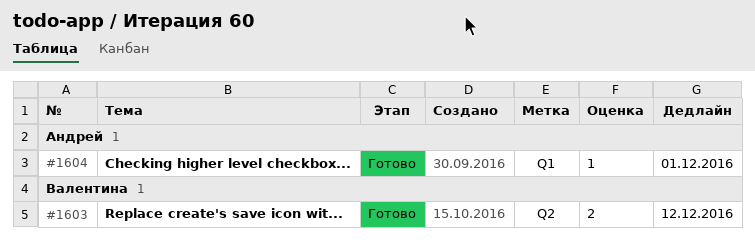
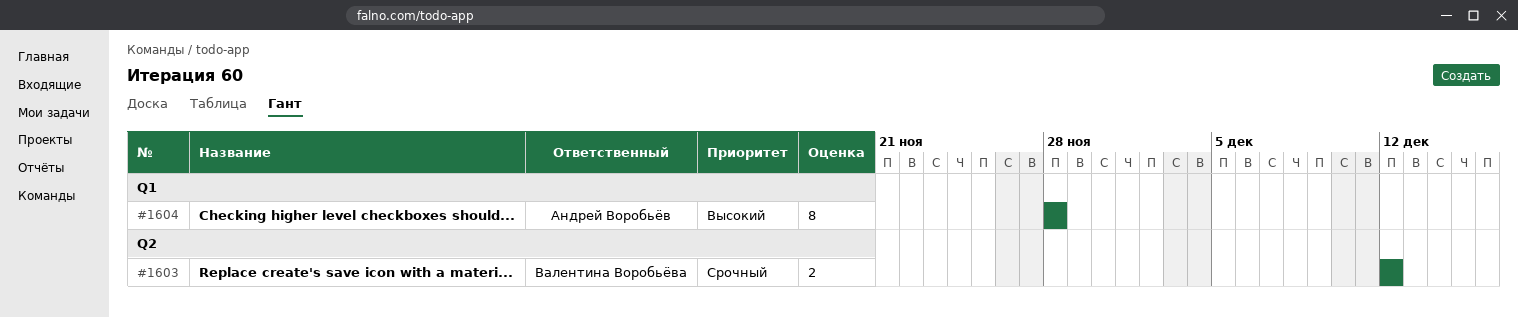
#1604, estimate: 1 -> 8
#1604, due: Dec 1 -> Nov 28

